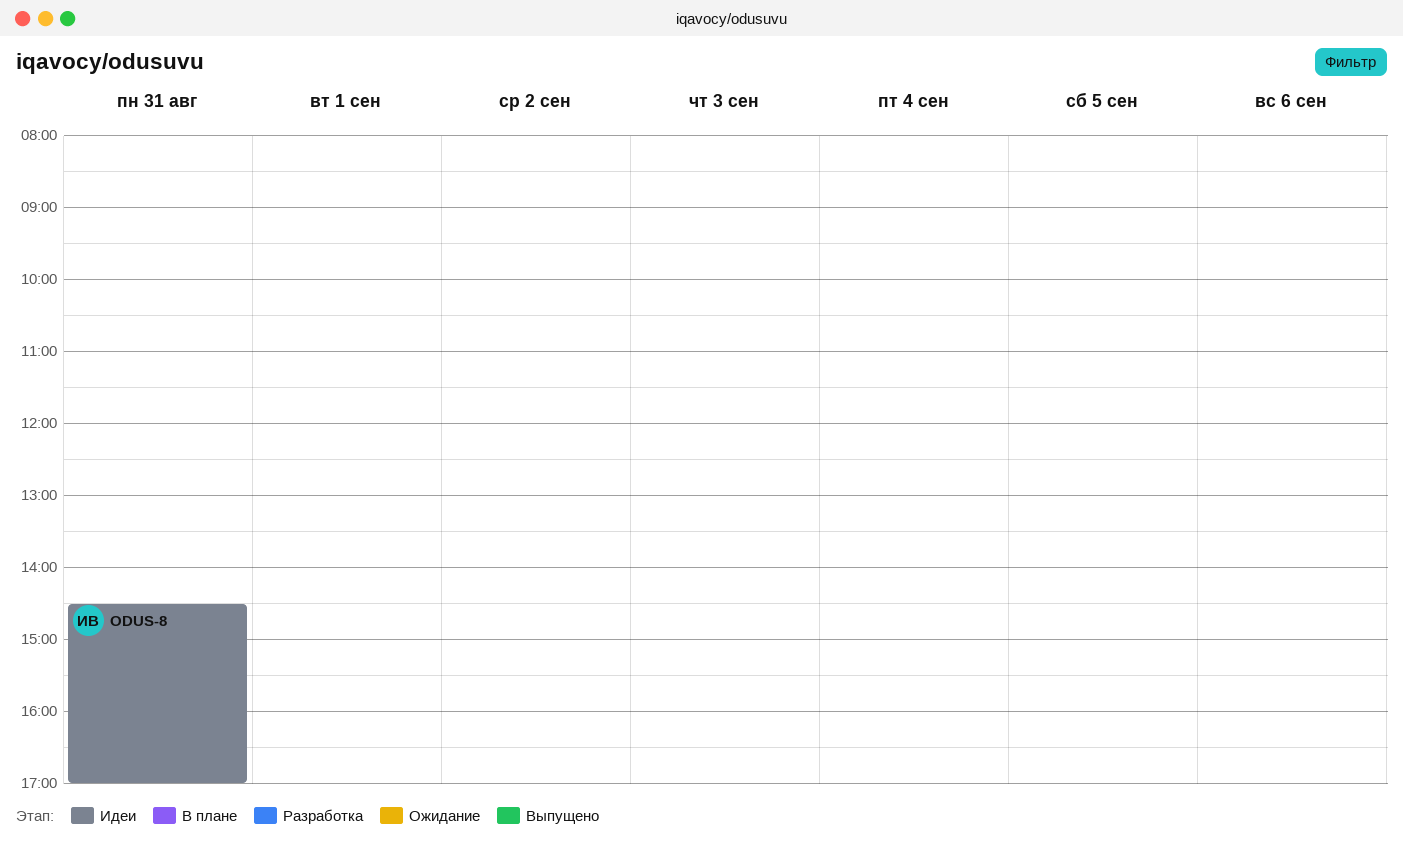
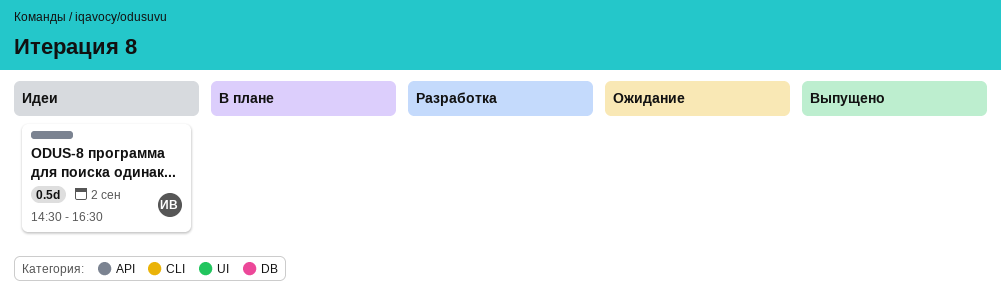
ODUS-8, day: Aug 31 -> Sep 2
ODUS-8, ends: 17:00 -> 16:30

